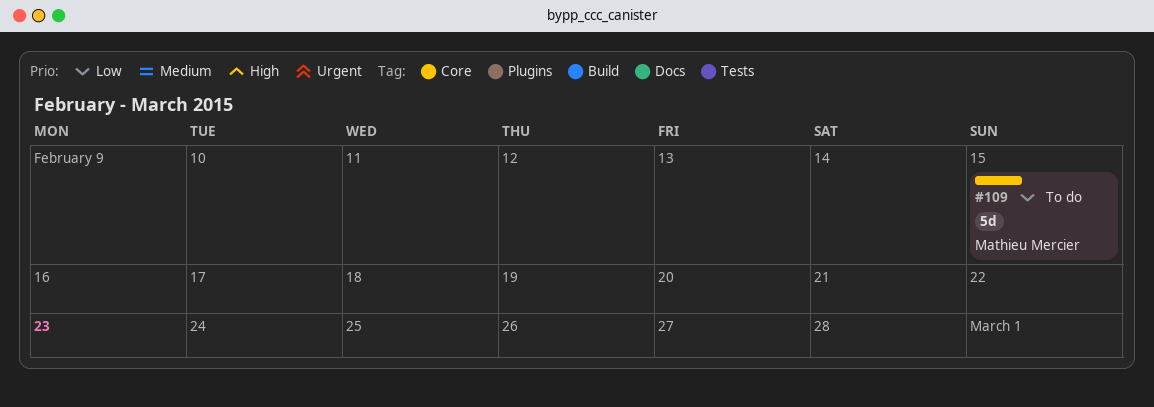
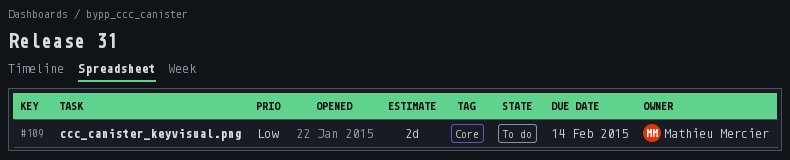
#109, estimate: 5d -> 2d
#109, due: Feb 15 -> Feb 14

